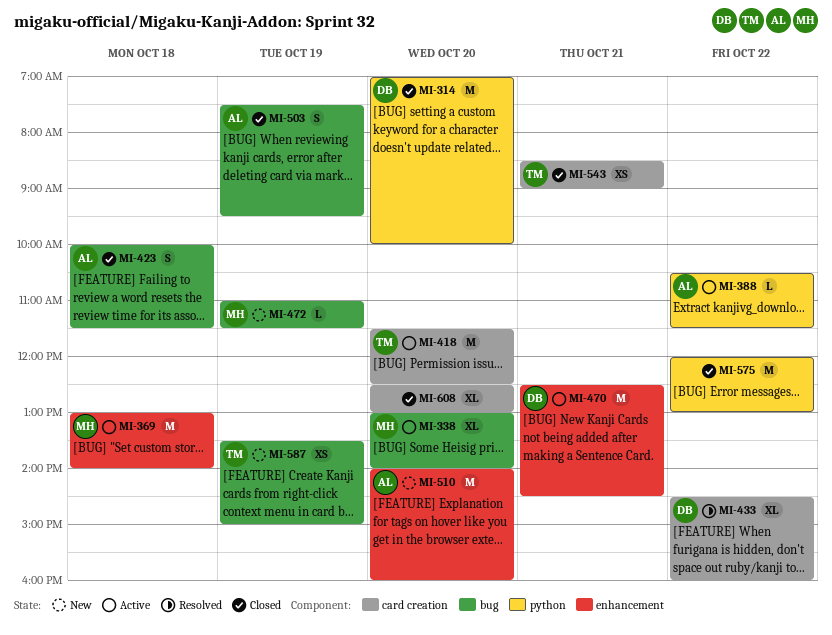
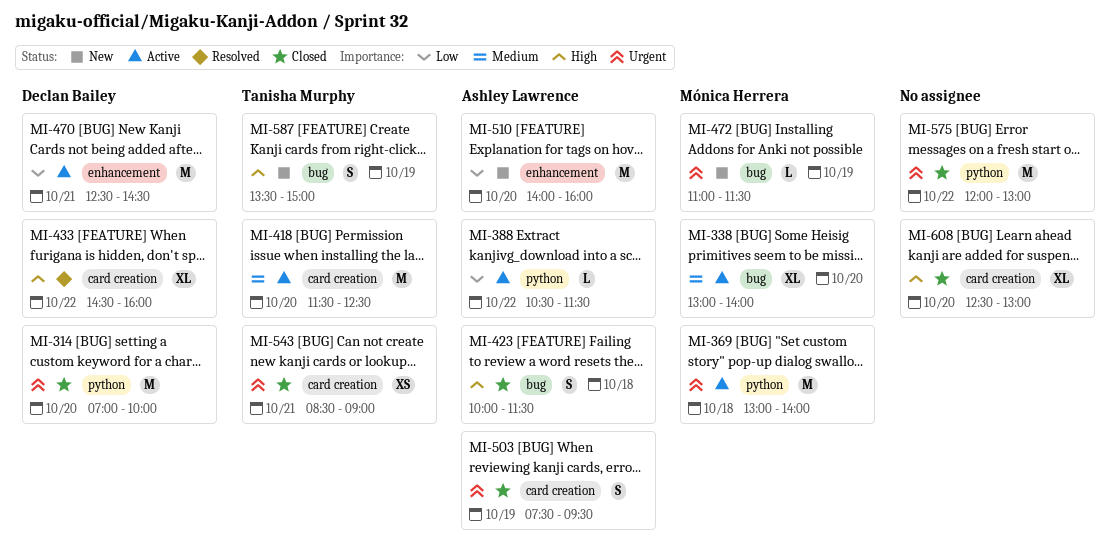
MI-369, label: enhancement -> python
MI-503, label: bug -> card creation
MI-587, estimate: XS -> S

